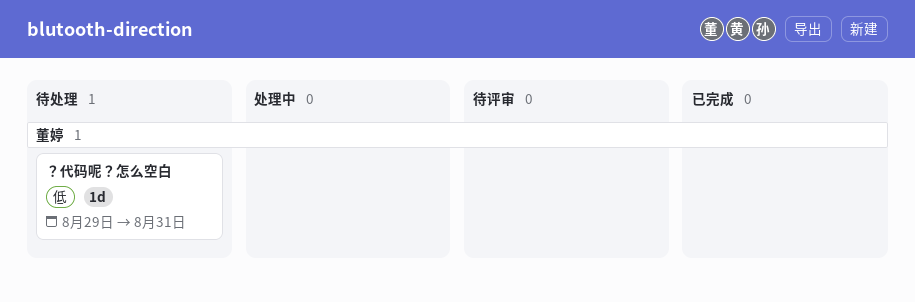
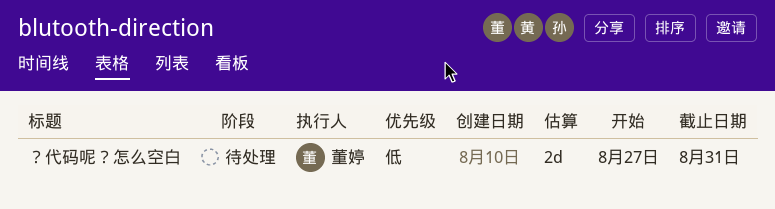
？代码呢？怎么空白, estimate: 1d -> 2d
？代码呢？怎么空白, start: Aug 29 -> Aug 27

